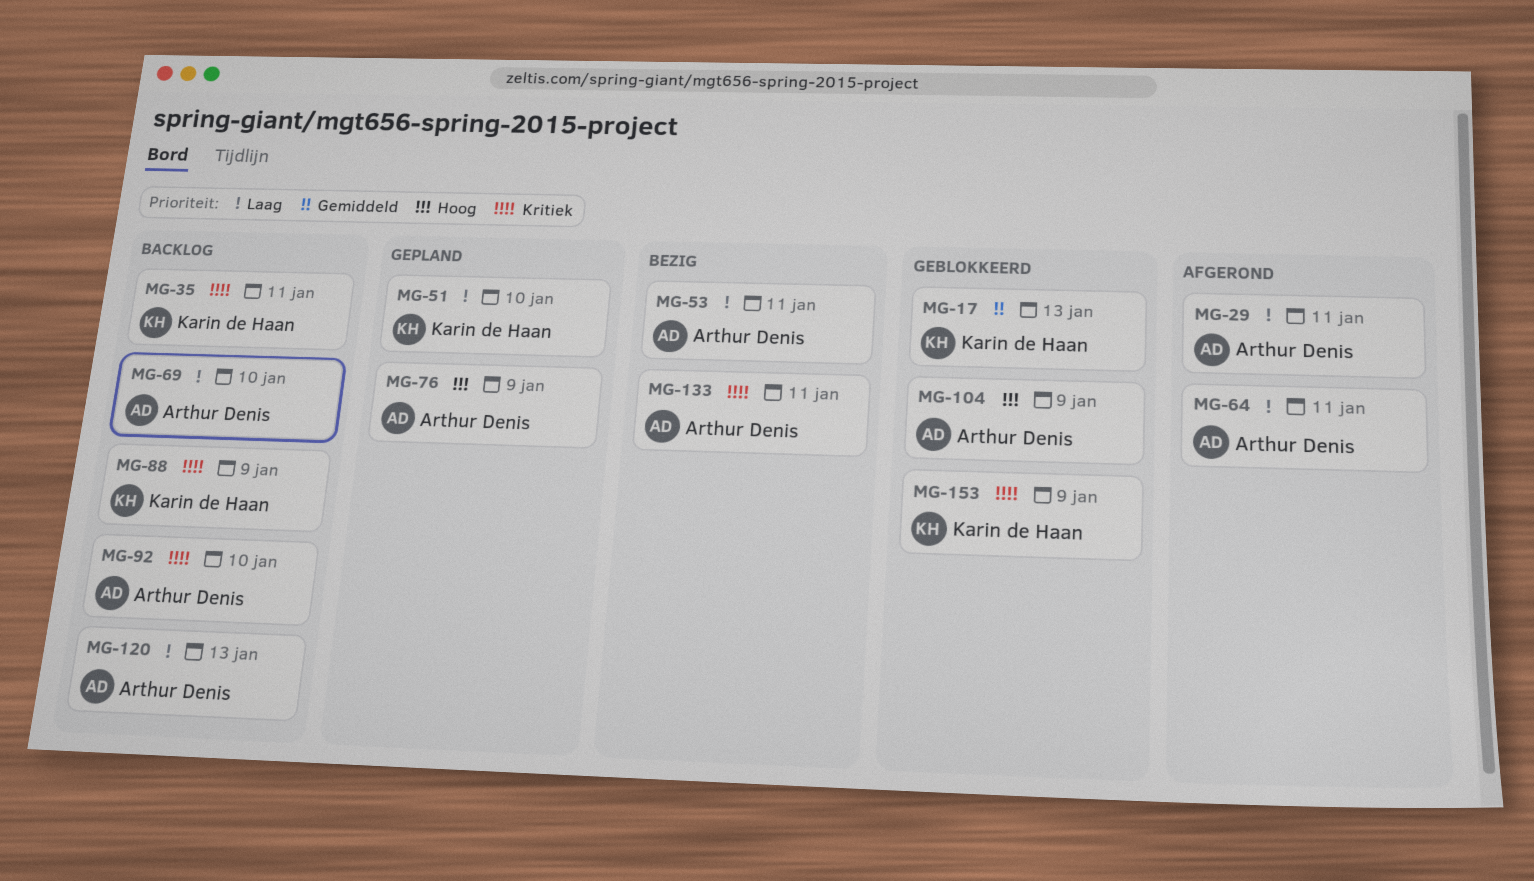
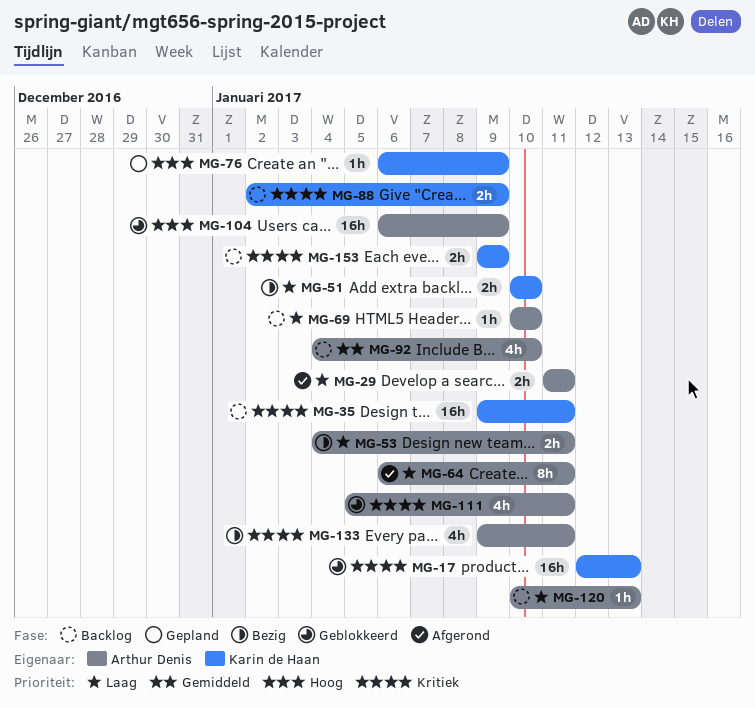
MG-17, priority: Gemiddeld -> Kritiek
MG-51, status: Gepland -> Bezig
MG-76, owner: Arthur Denis -> Karin de Haan
MG-92, priority: Kritiek -> Gemiddeld
MG-111: none -> present
MG-153, status: Geblokkeerd -> Backlog

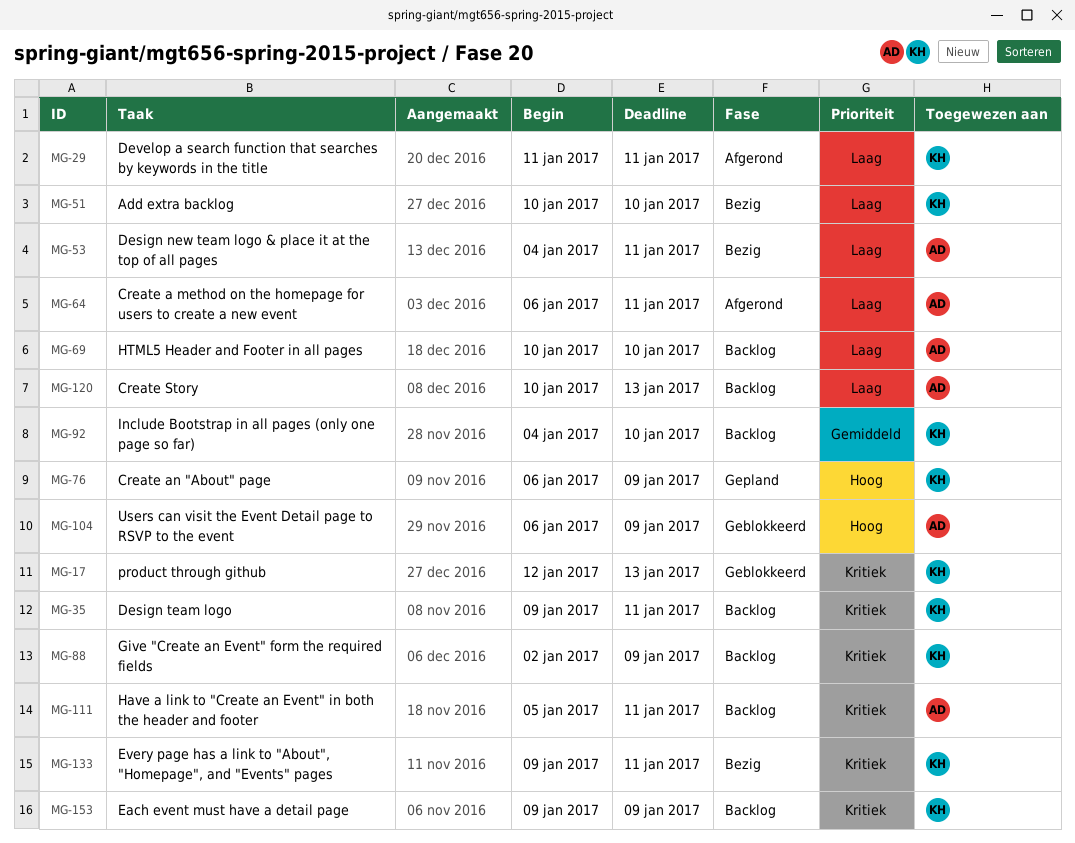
MG-29, owner: Arthur Denis -> Karin de Haan
MG-92, owner: Arthur Denis -> Karin de Haan
MG-111, status: Geblokkeerd -> Backlog
MG-133, owner: Arthur Denis -> Karin de Haan

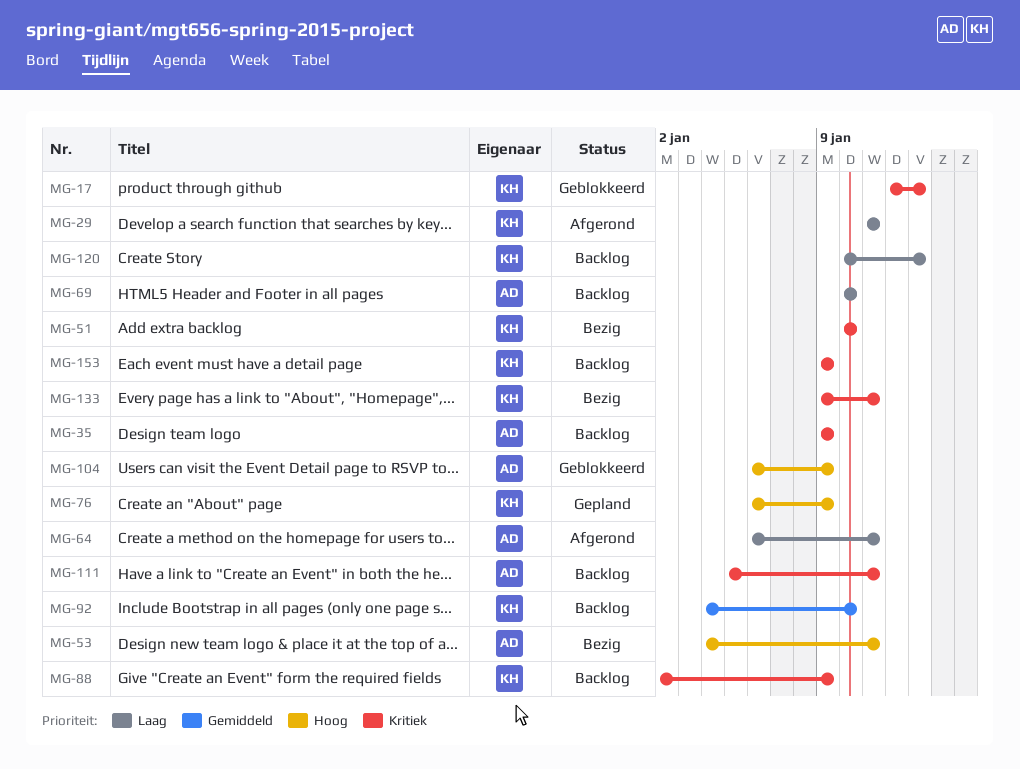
MG-35, owner: KH -> AD
MG-35, due: Jan 11 -> Jan 9
MG-51, priority: Laag -> Kritiek
MG-53, priority: Laag -> Hoog
MG-120, owner: AD -> KH

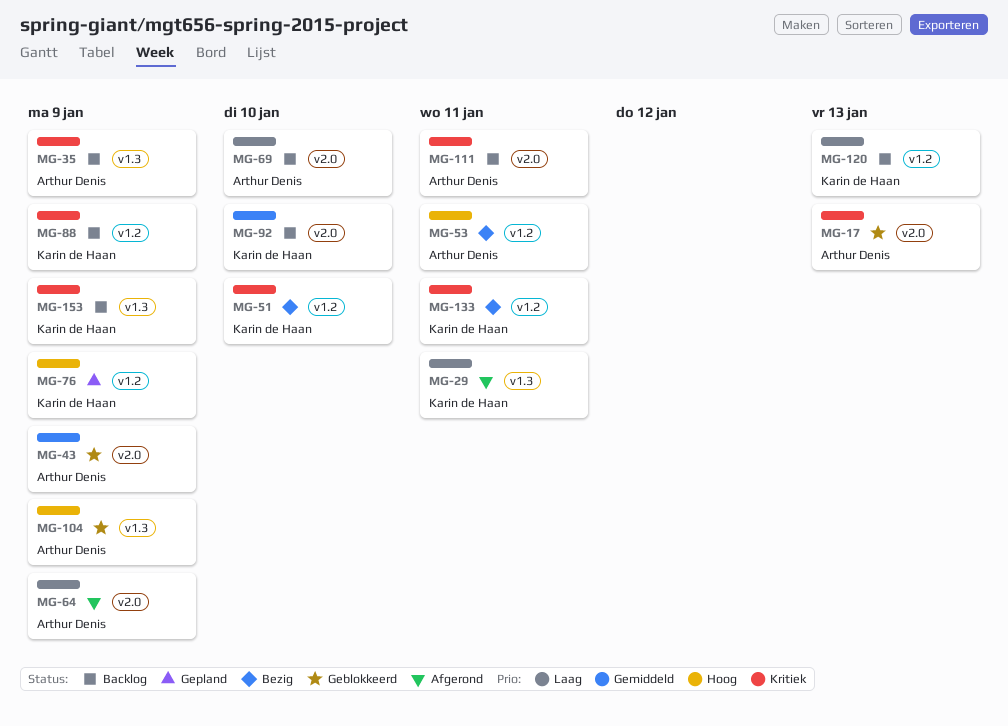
MG-17, owner: Karin de Haan -> Arthur Denis
MG-43: none -> present
MG-64, due: Jan 11 -> Jan 9

